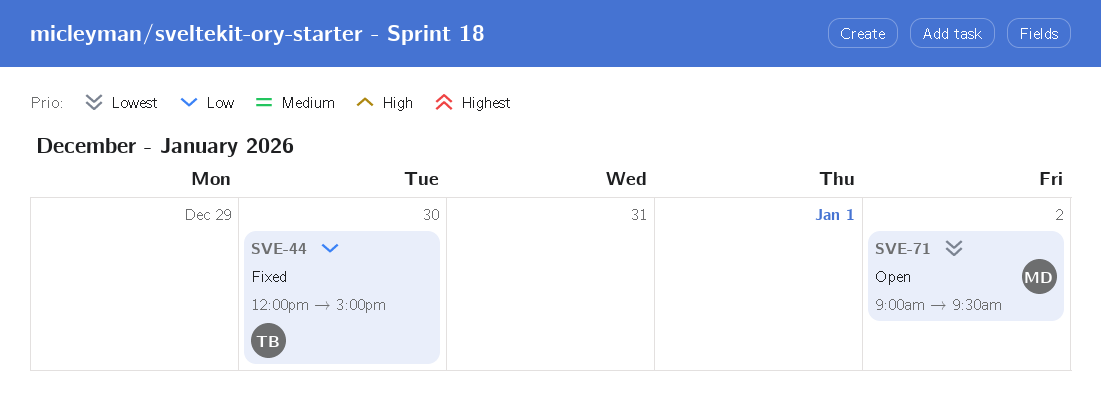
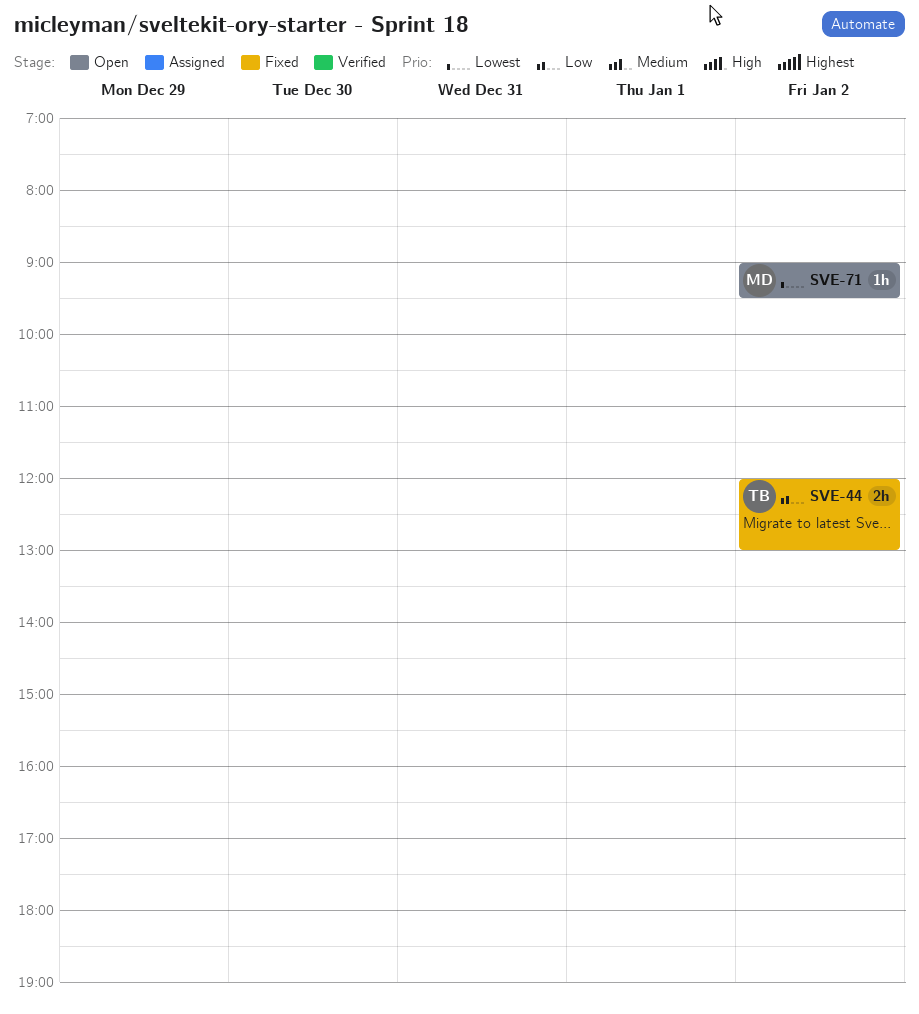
SVE-44, day: Dec 30 -> Jan 2
SVE-44, ends: 15:00 -> 13:00

